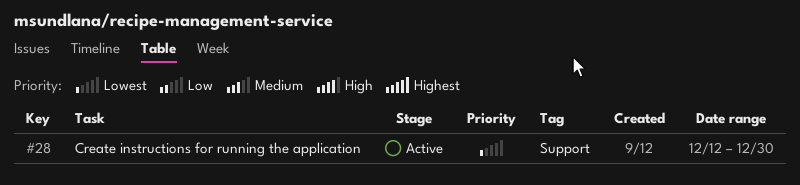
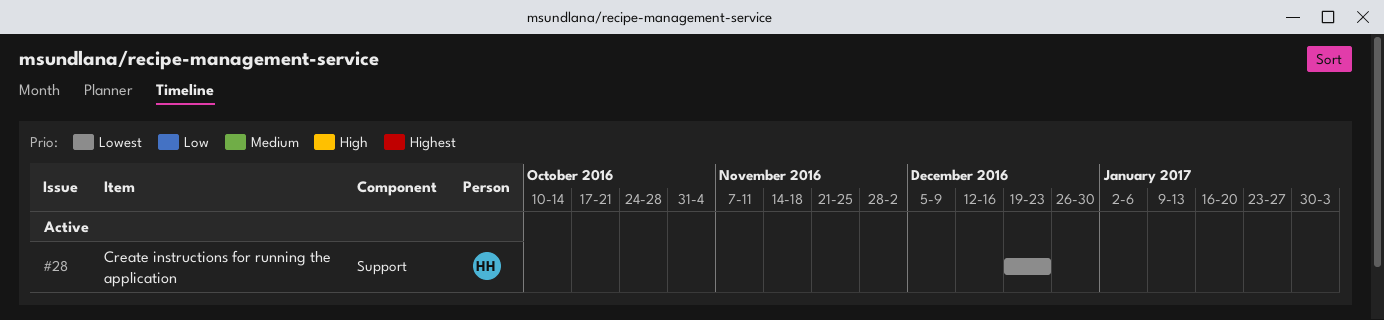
#28, start: Dec 12 -> Dec 19
#28, due: Dec 30 -> Dec 23

